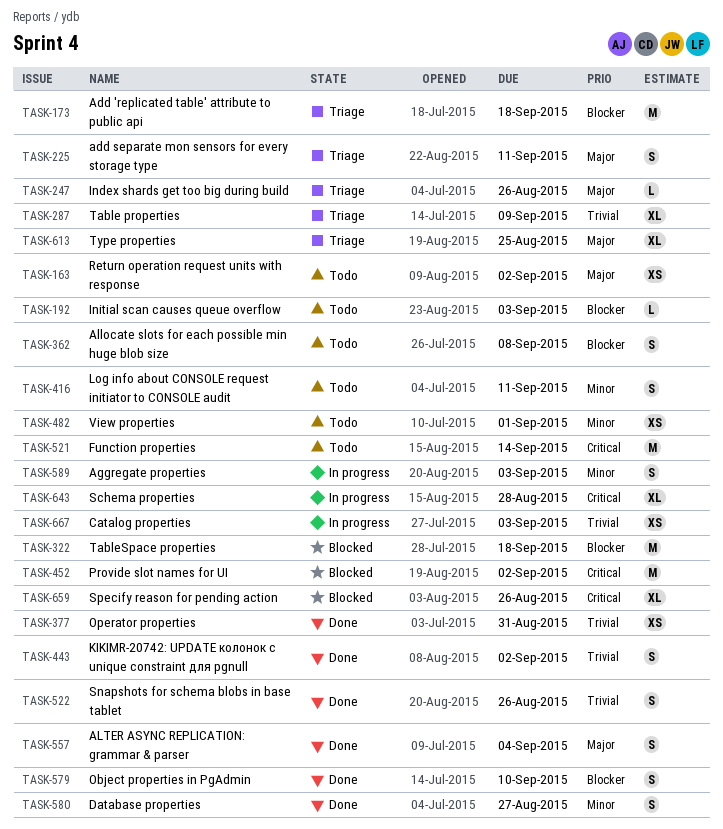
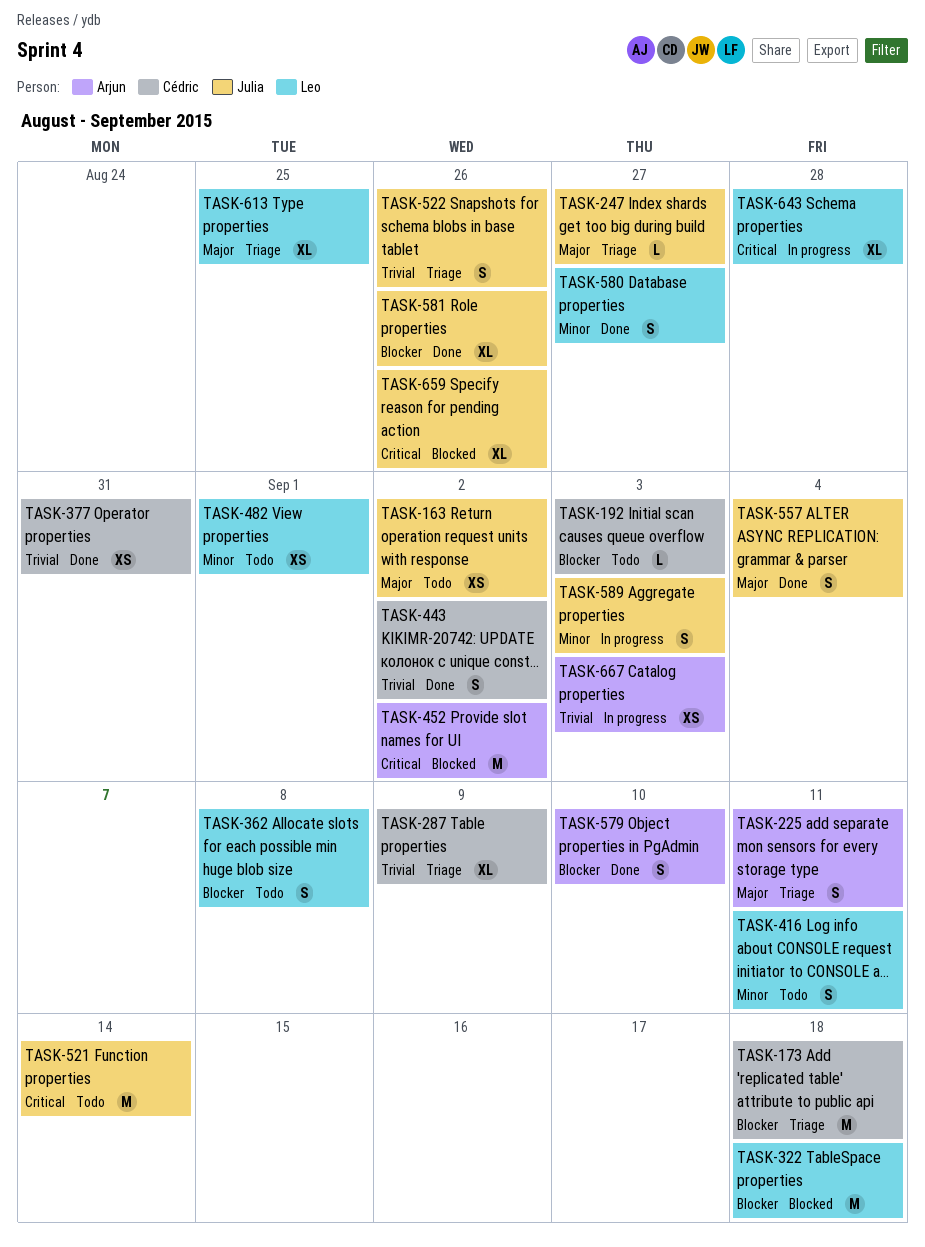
TASK-247, due: Aug 26 -> Aug 27
TASK-522, status: Done -> Triage
TASK-581: none -> present

